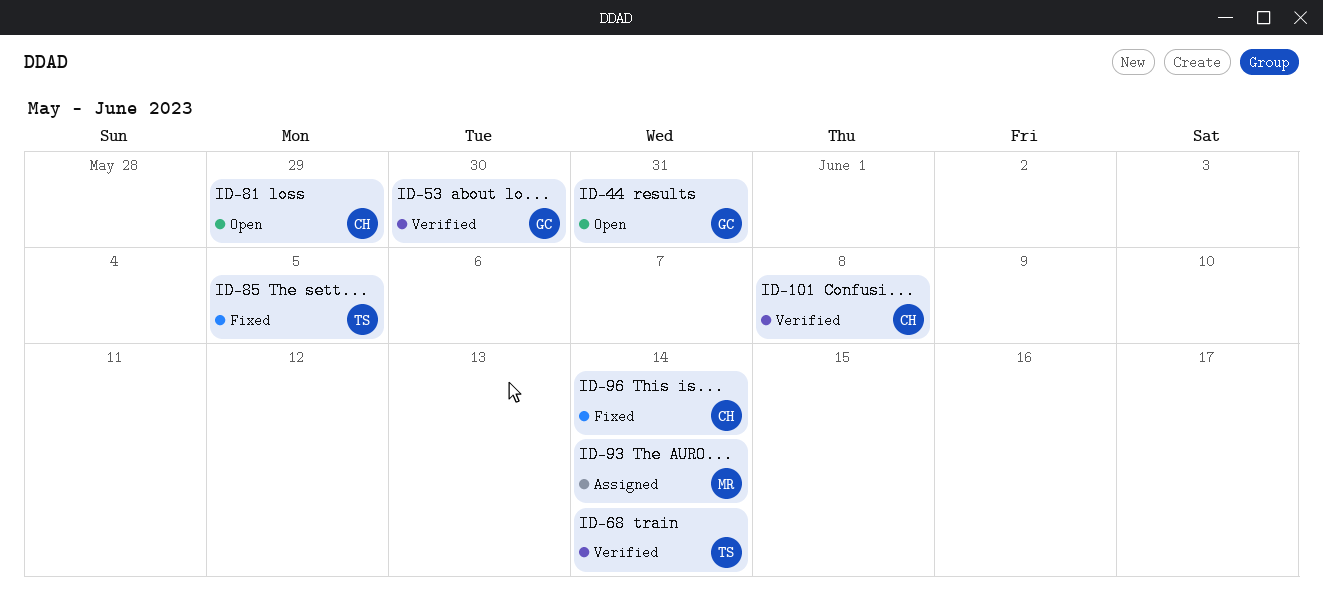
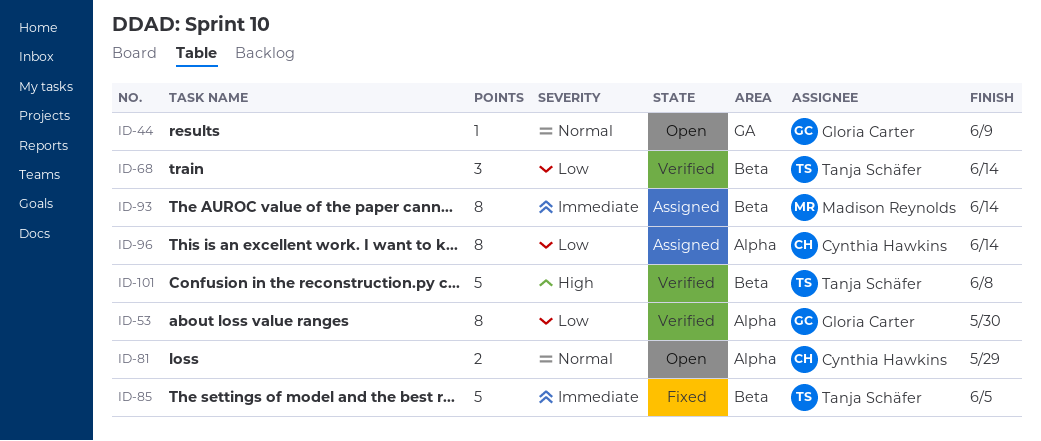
ID-44, due: May 31 -> Jun 9
ID-96, status: Fixed -> Assigned
ID-101, owner: Cynthia Hawkins -> Tanja Schäfer

